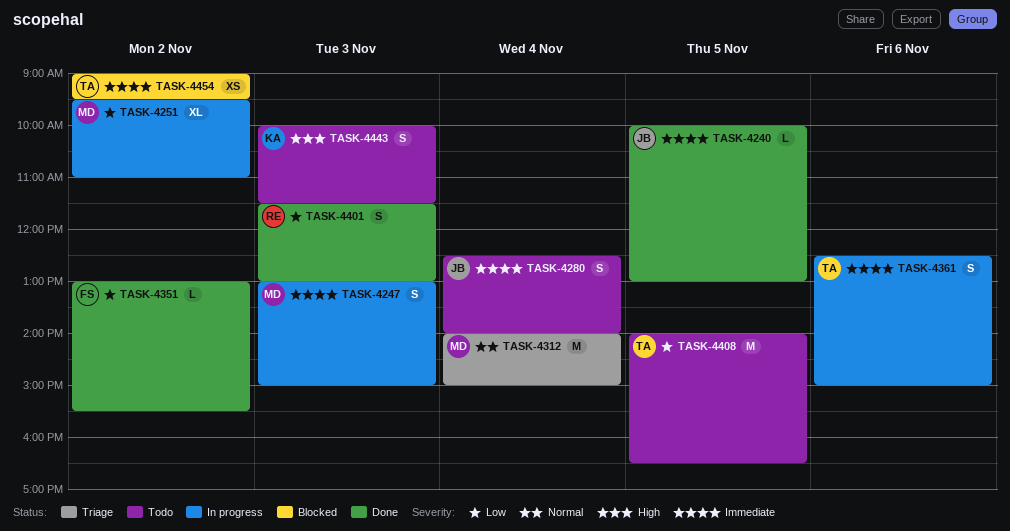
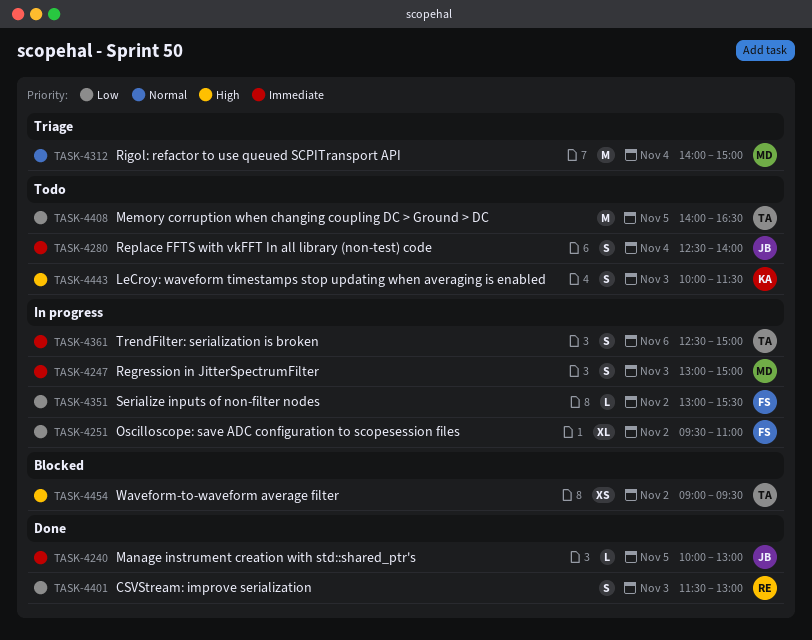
TASK-4251, owner: MD -> FS
TASK-4351, status: Done -> In progress
TASK-4454, priority: Immediate -> High

